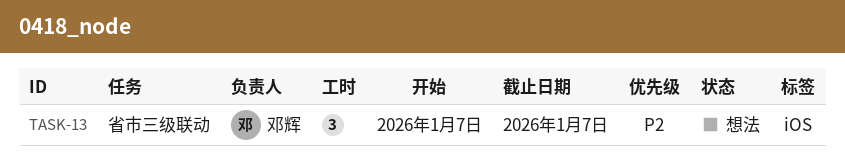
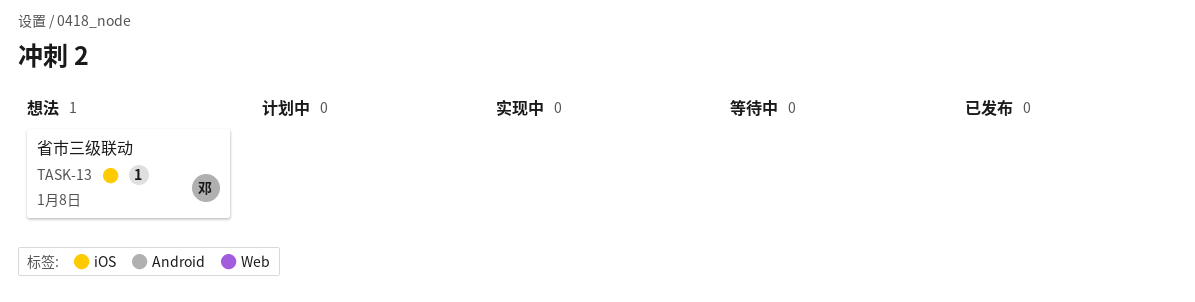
TASK-13, estimate: 3 -> 1
TASK-13, due: Jan 7 -> Jan 8

